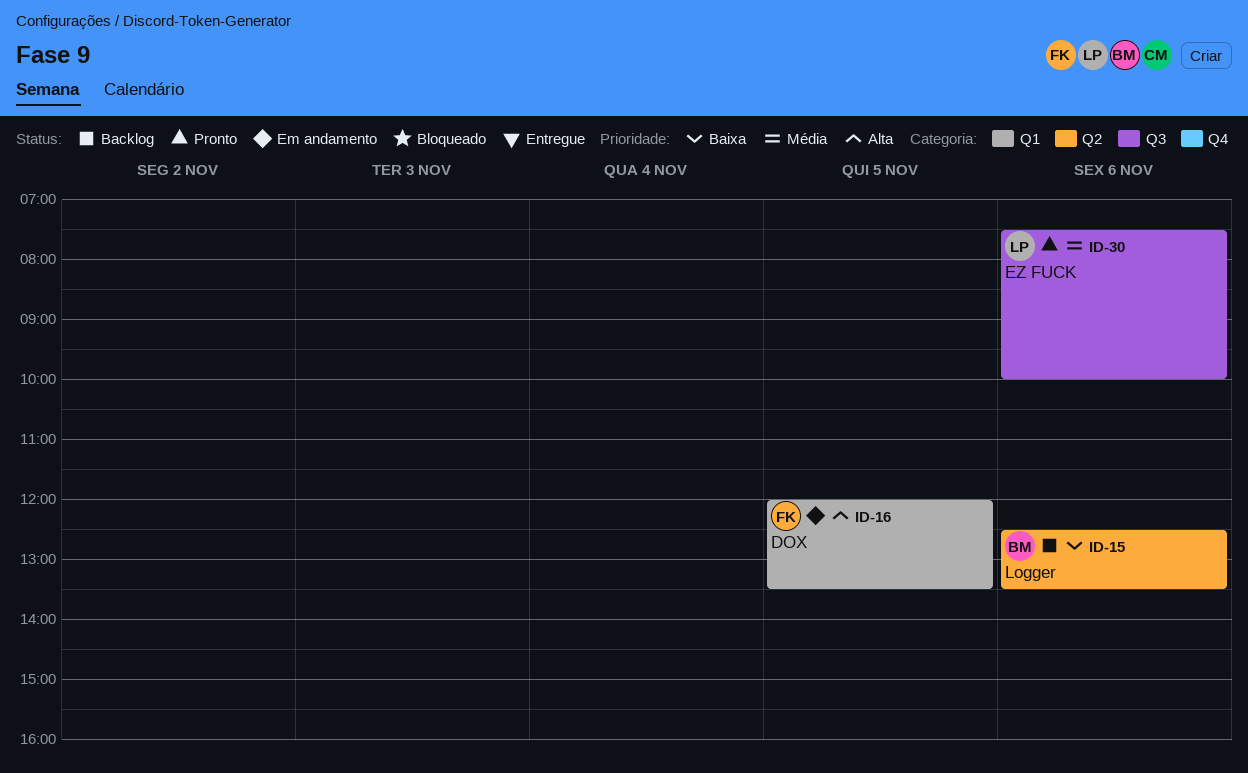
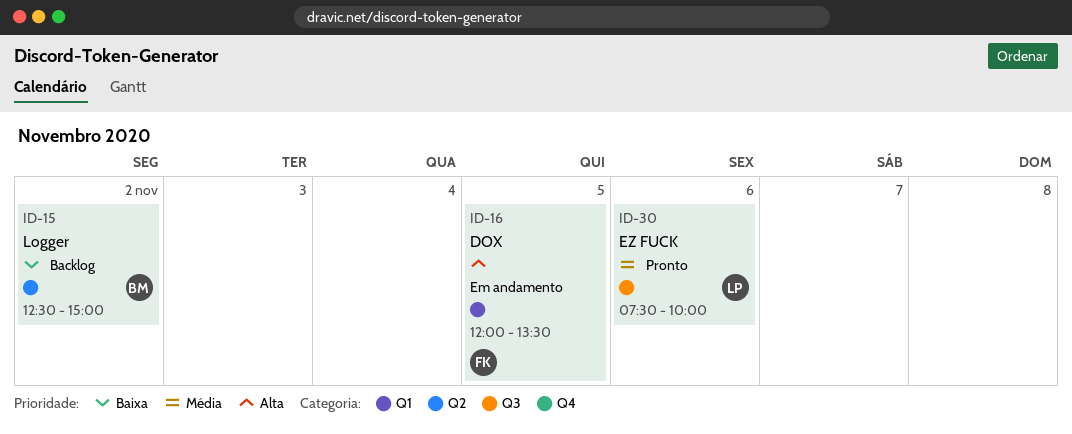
ID-15, day: Nov 6 -> Nov 2
ID-15, ends: 13:30 -> 15:00

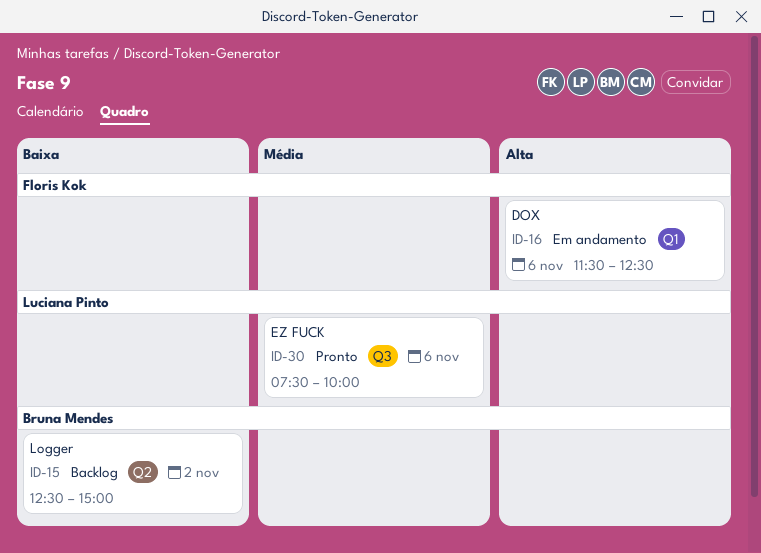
ID-16, day: Nov 5 -> Nov 6
ID-16, begins: 12:00 -> 11:30
ID-16, ends: 13:30 -> 12:30

